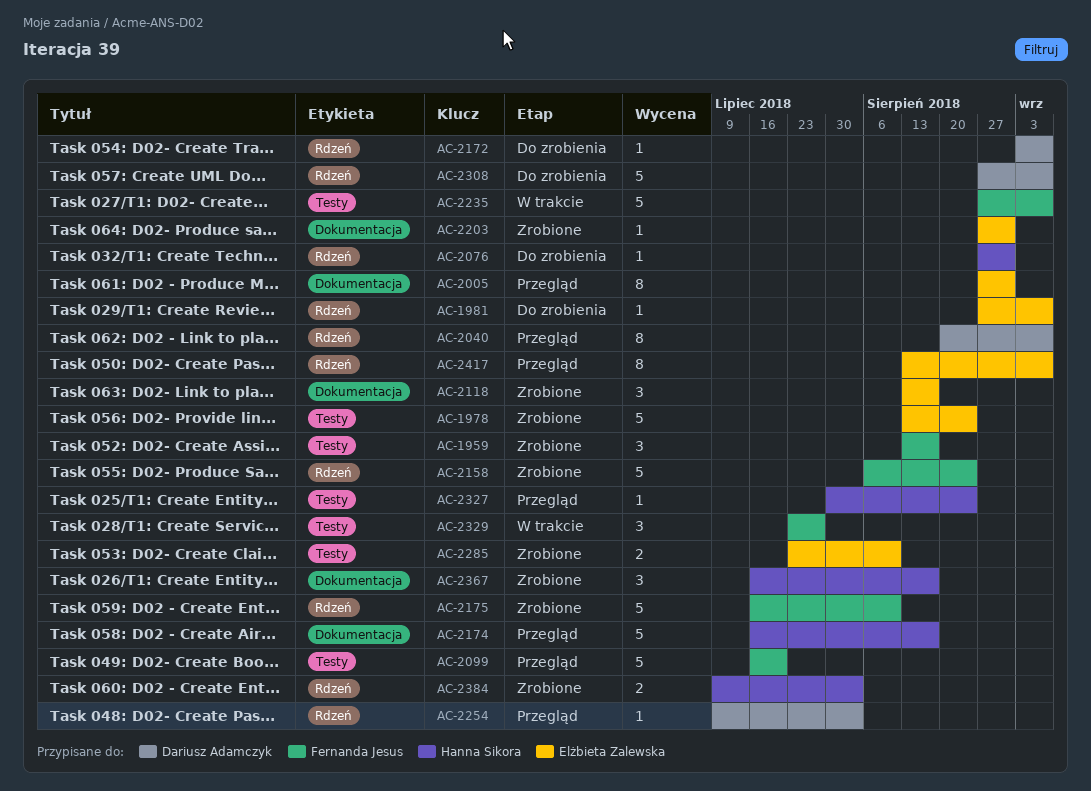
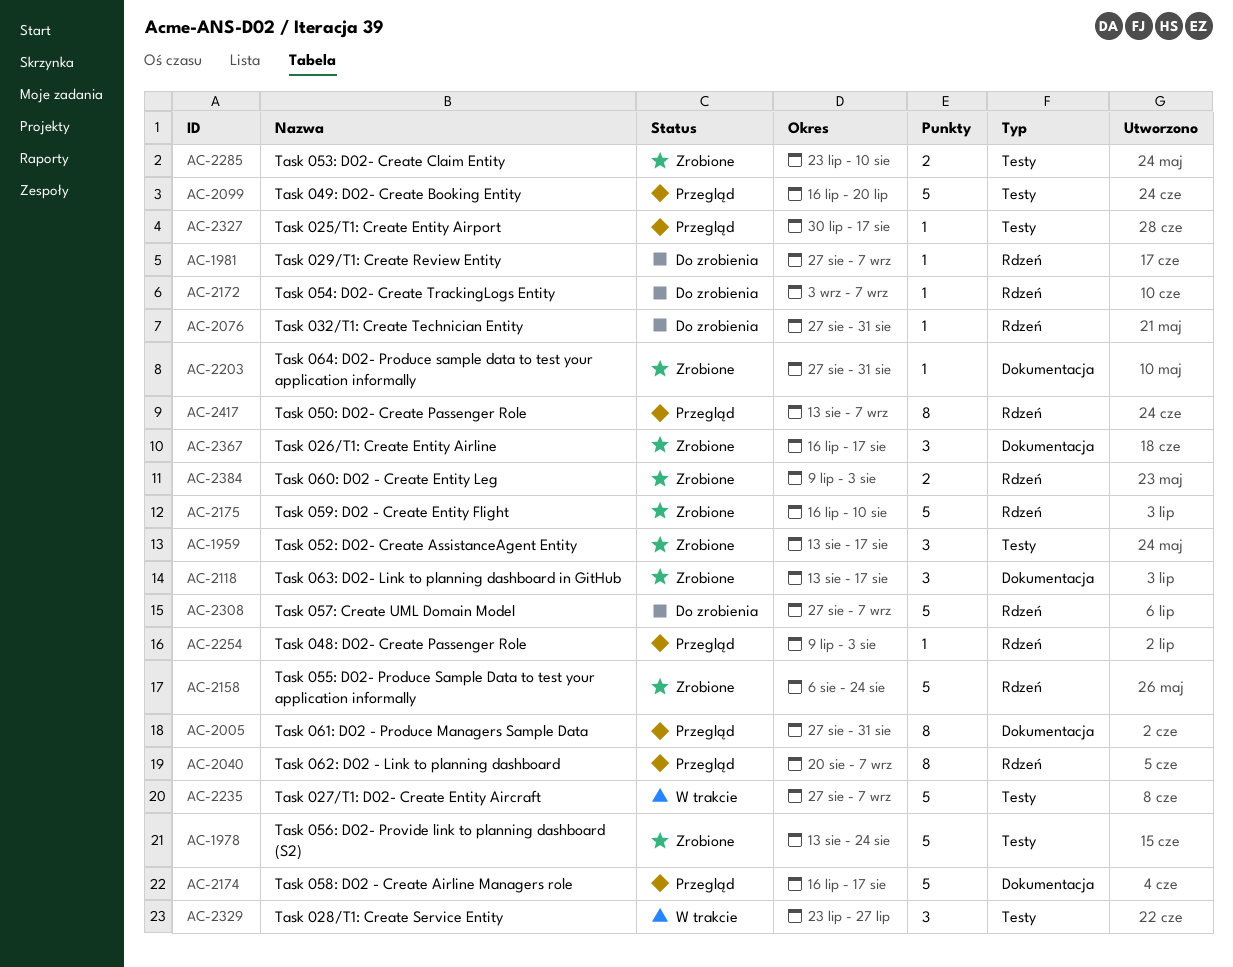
AC-2327, due: Aug 24 -> Aug 17

